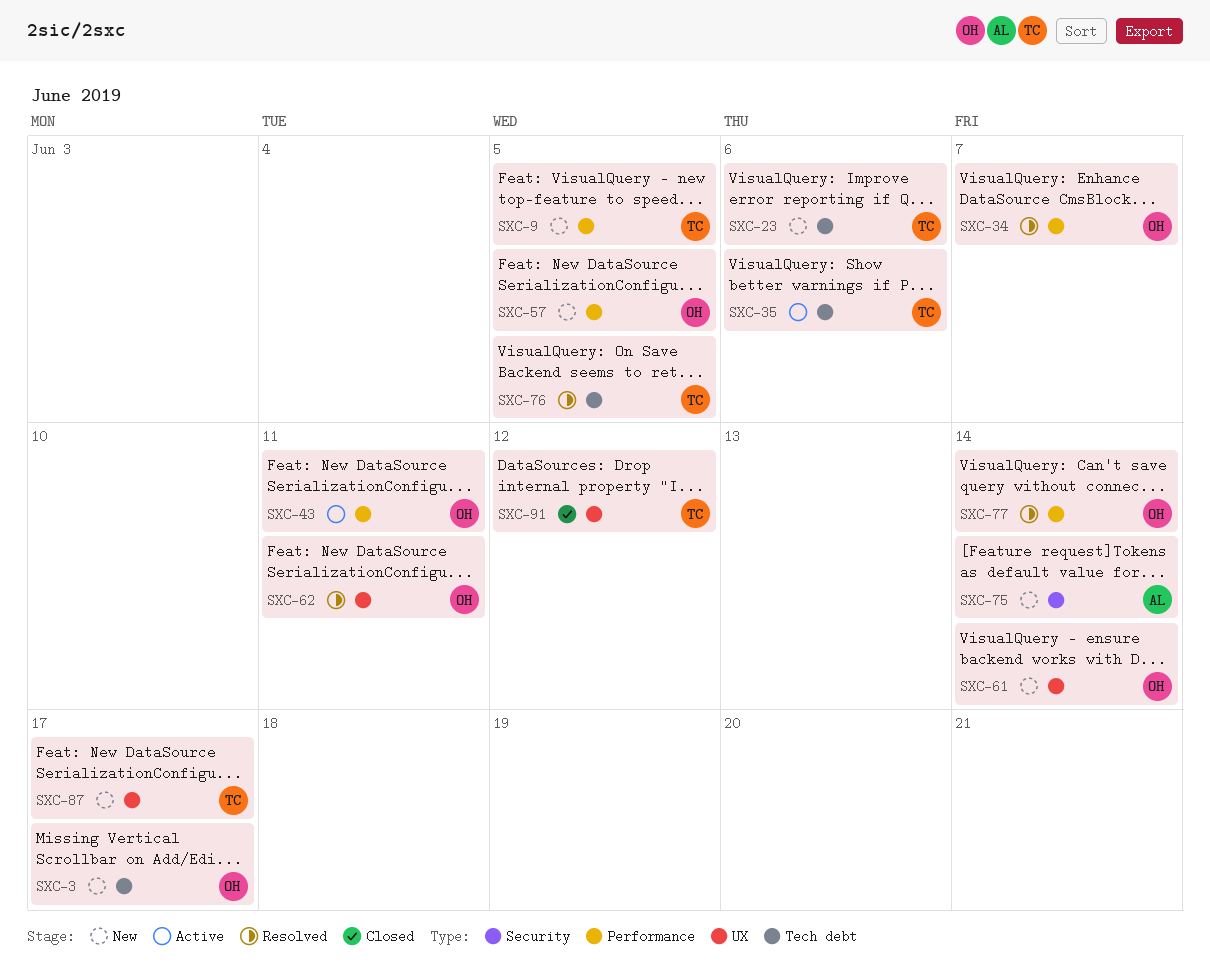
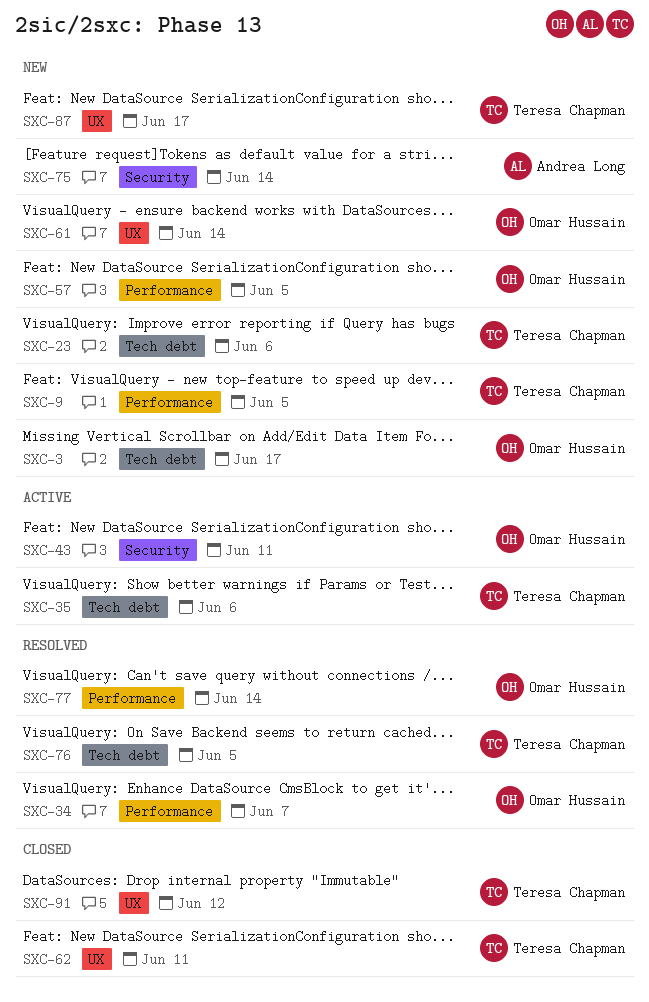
SXC-43, label: Performance -> Security
SXC-62, status: Resolved -> Closed
SXC-62, owner: Omar Hussain -> Teresa Chapman

